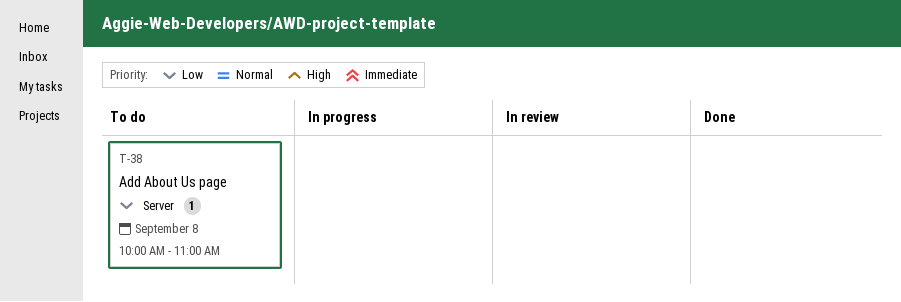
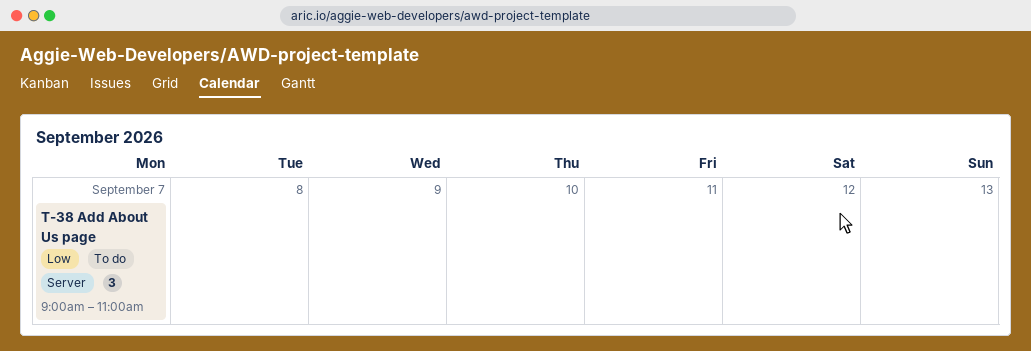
T-38, estimate: 1 -> 3
T-38, day: Sep 8 -> Sep 7
T-38, begins: 10:00 -> 09:00

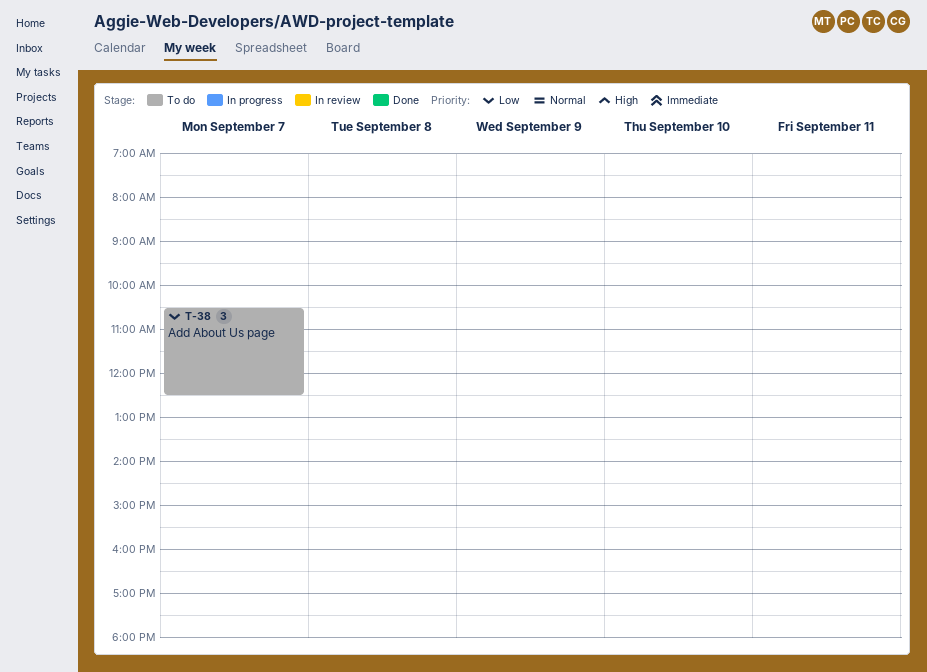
T-38, begins: 09:00 -> 10:30
T-38, ends: 11:00 -> 12:30

